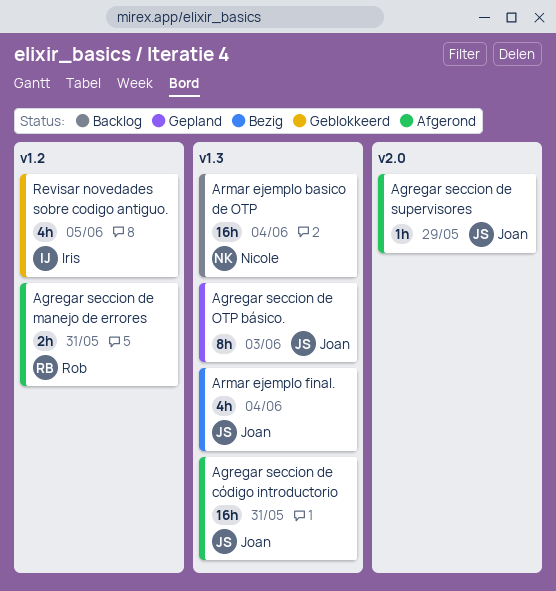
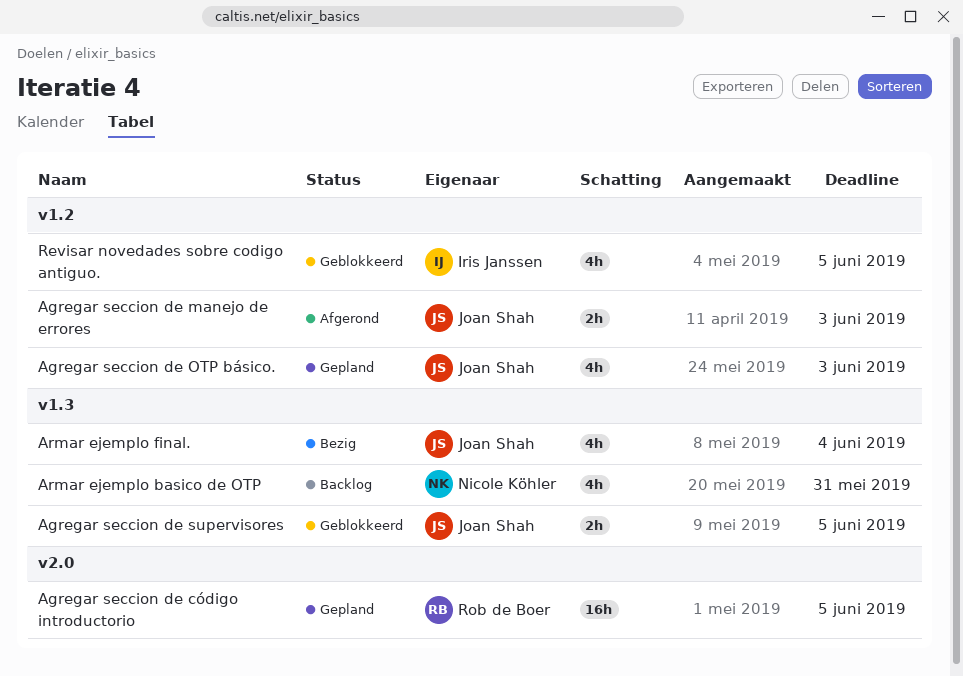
Agregar seccion de código introductorio, status: Afgerond -> Gepland
Agregar seccion de código introductorio, owner: Joan Shah -> Rob de Boer
Agregar seccion de código introductorio, label: v1.3 -> v2.0
Agregar seccion de código introductorio, due: May 31 -> Jun 5
Agregar seccion de manejo de errores, owner: Rob de Boer -> Joan Shah
Agregar seccion de manejo de errores, due: May 31 -> Jun 3
Agregar seccion de OTP básico., label: v1.3 -> v1.2
Agregar seccion de OTP básico., estimate: 8h -> 4h
Agregar seccion de supervisores, status: Afgerond -> Geblokkeerd
Agregar seccion de supervisores, label: v2.0 -> v1.3
Agregar seccion de supervisores, estimate: 1h -> 2h
Agregar seccion de supervisores, due: May 29 -> Jun 5
Armar ejemplo basico de OTP, estimate: 16h -> 4h
Armar ejemplo basico de OTP, due: Jun 4 -> May 31

